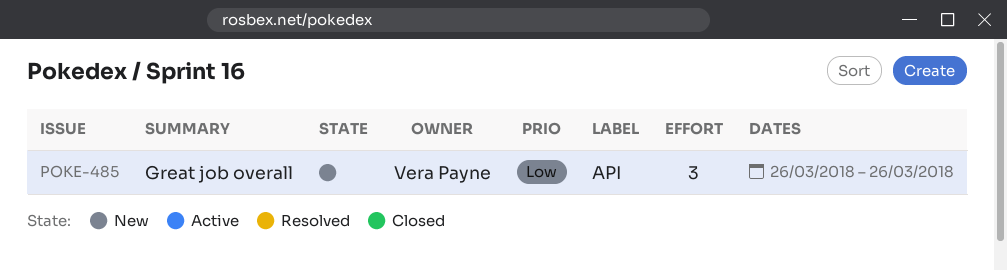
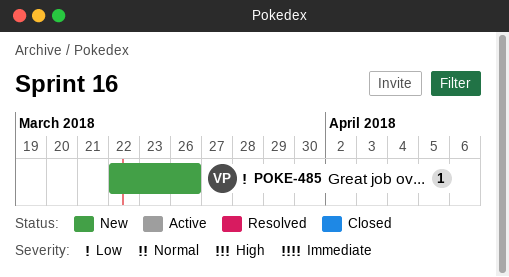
POKE-485, estimate: 3 -> 1
POKE-485, start: Mar 26 -> Mar 22

